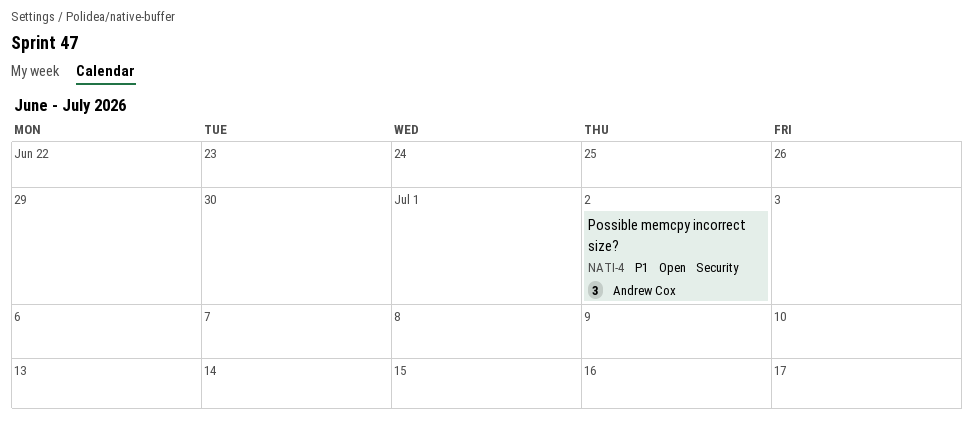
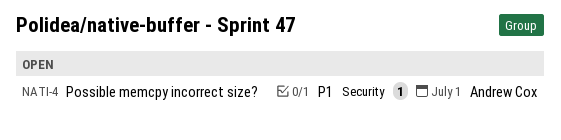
NATI-4, estimate: 3 -> 1
NATI-4, due: Jul 2 -> Jul 1

